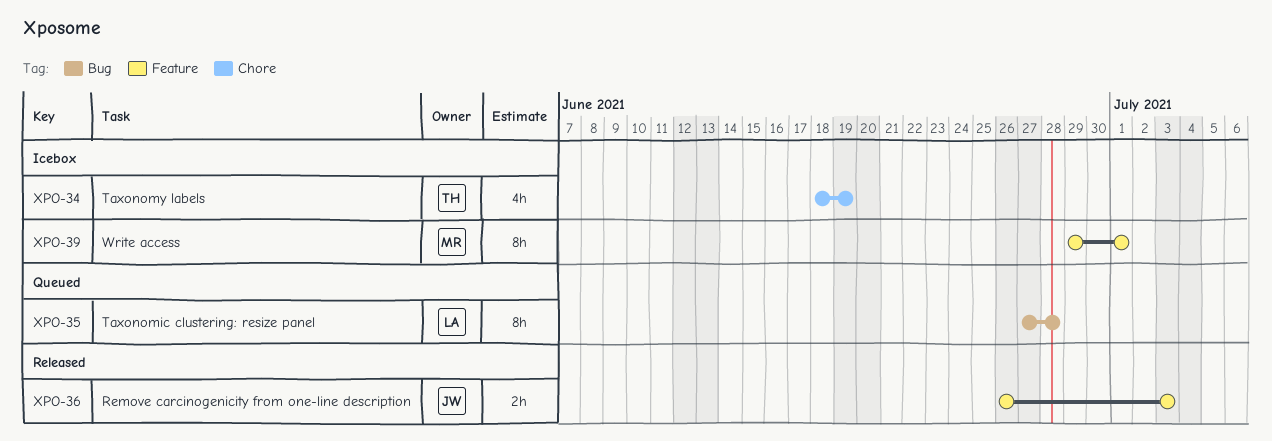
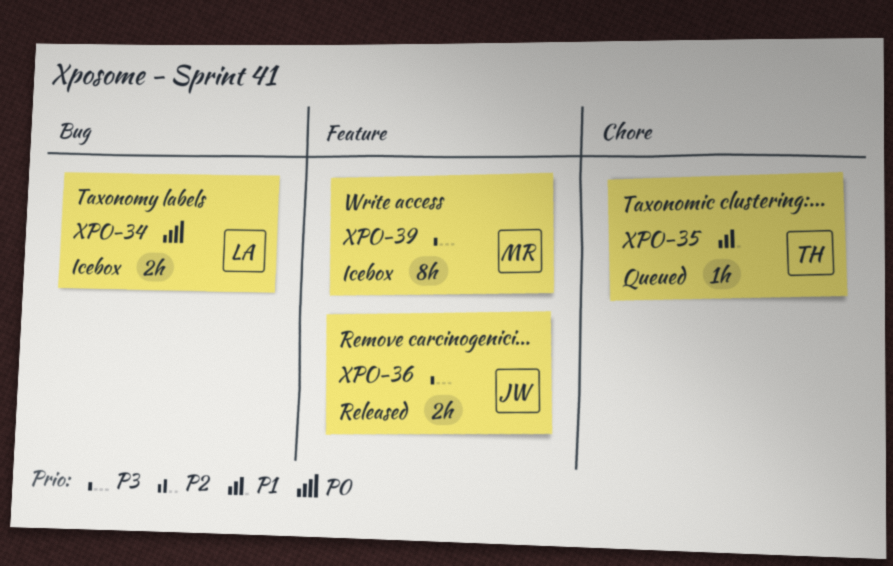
XPO-34, owner: TH -> LA
XPO-34, label: Chore -> Bug
XPO-34, estimate: 4h -> 2h
XPO-35, owner: LA -> TH
XPO-35, label: Bug -> Chore
XPO-35, estimate: 8h -> 1h

